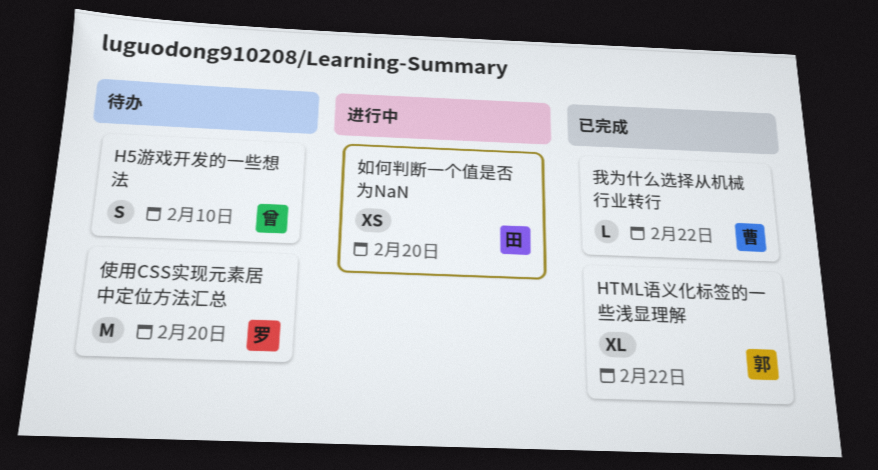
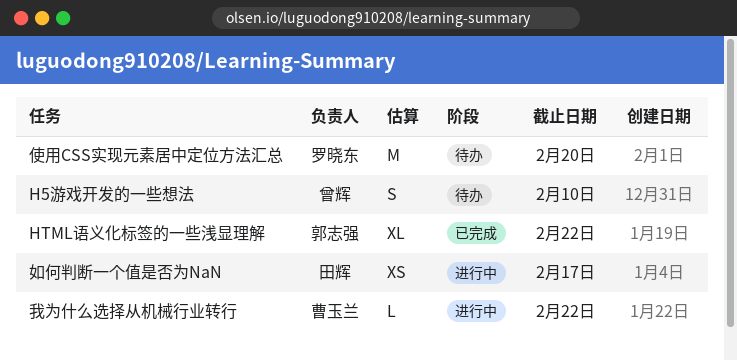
如何判断一个值是否为NaN, due: Feb 20 -> Feb 17
我为什么选择从机械行业转行, status: 已完成 -> 进行中

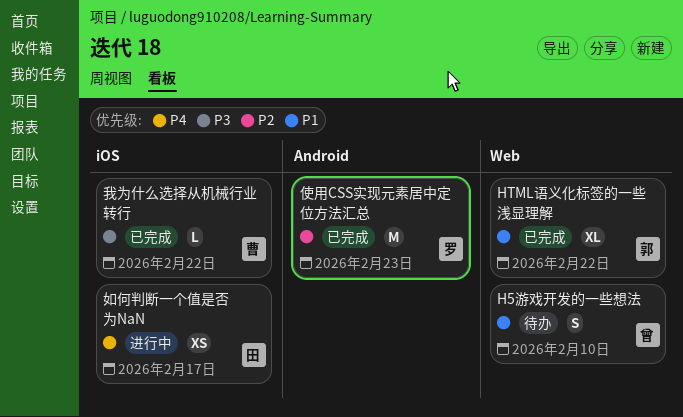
使用CSS实现元素居中定位方法汇总, status: 待办 -> 已完成
使用CSS实现元素居中定位方法汇总, due: Feb 20 -> Feb 23
我为什么选择从机械行业转行, status: 进行中 -> 已完成

